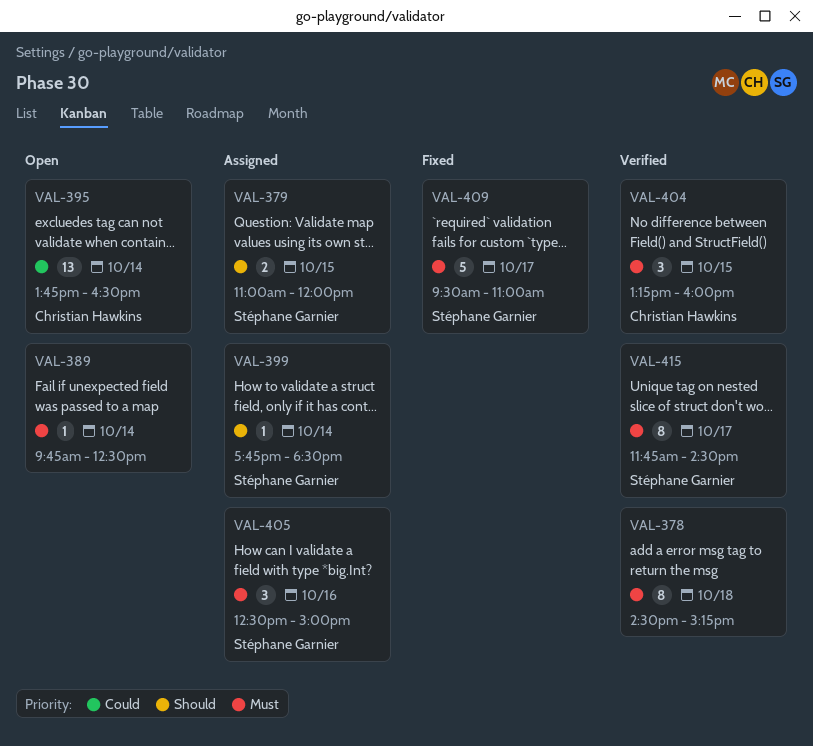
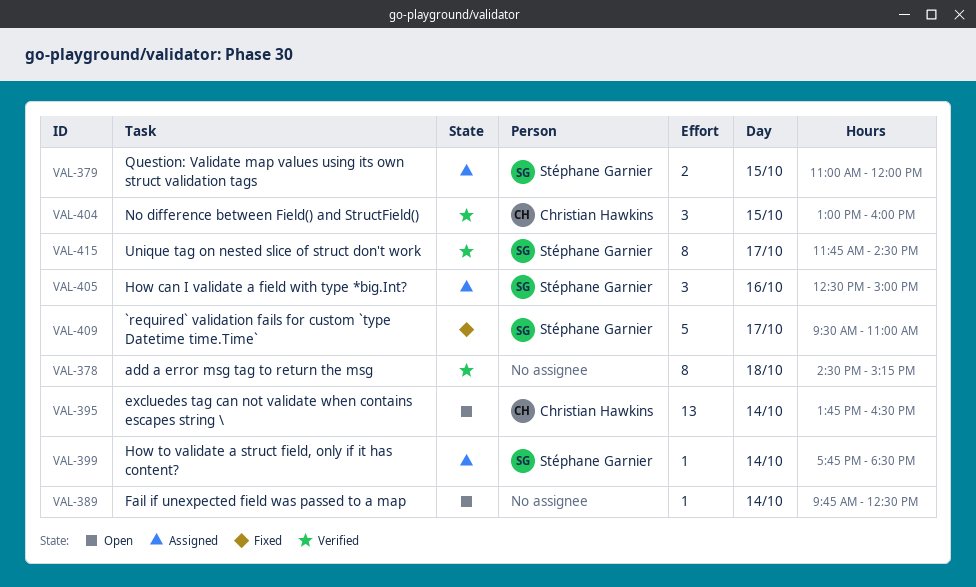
VAL-404, begins: 13:15 -> 13:00

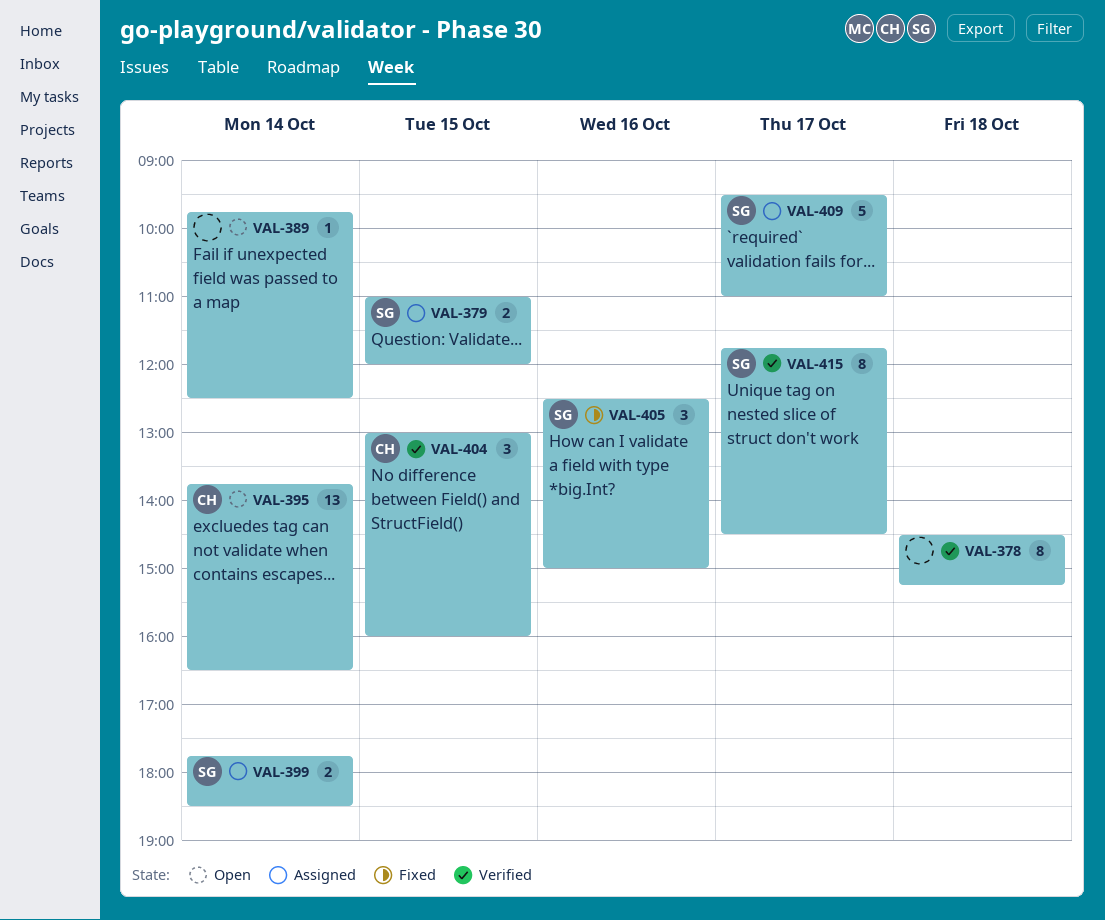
VAL-399, estimate: 1 -> 2
VAL-405, status: Assigned -> Fixed
VAL-409, status: Fixed -> Assigned

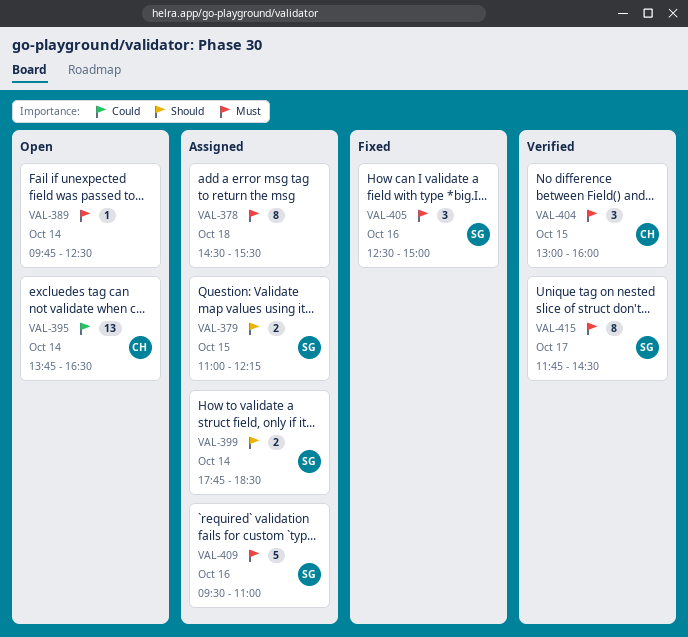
VAL-378, status: Verified -> Assigned
VAL-378, ends: 15:15 -> 15:30
VAL-379, ends: 12:00 -> 12:15
VAL-409, day: Oct 17 -> Oct 16

